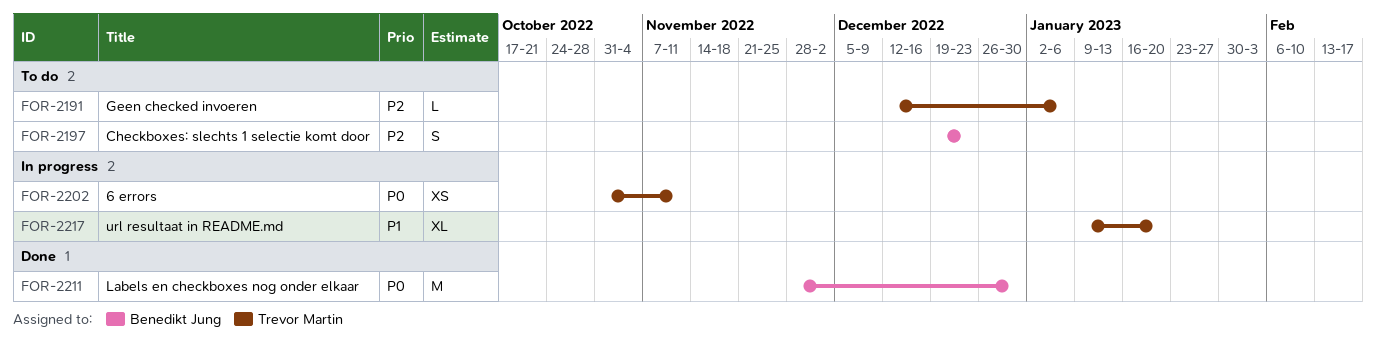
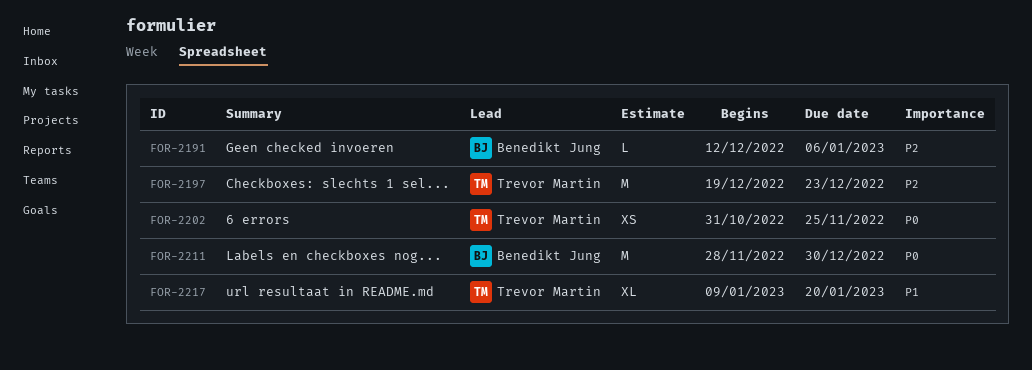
FOR-2191, owner: Trevor Martin -> Benedikt Jung
FOR-2197, owner: Benedikt Jung -> Trevor Martin
FOR-2197, estimate: S -> M
FOR-2202, due: Nov 11 -> Nov 25

